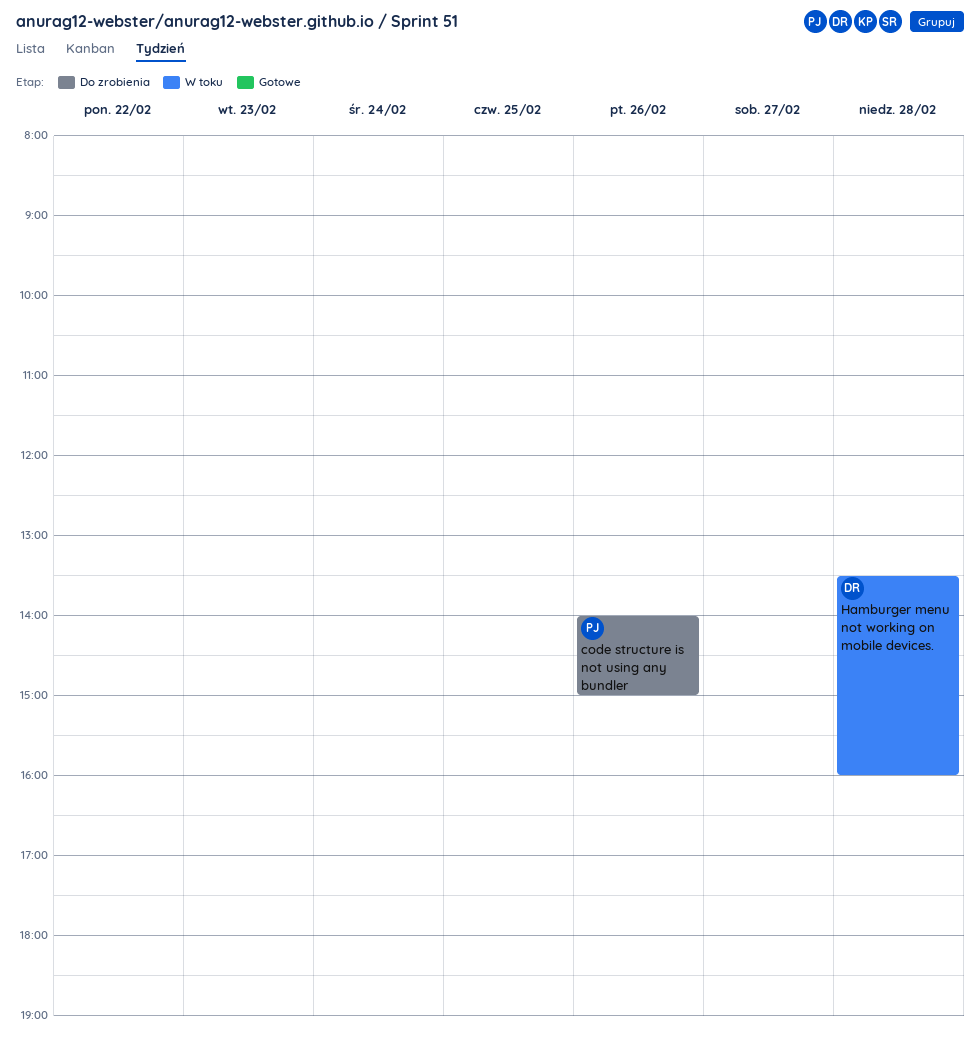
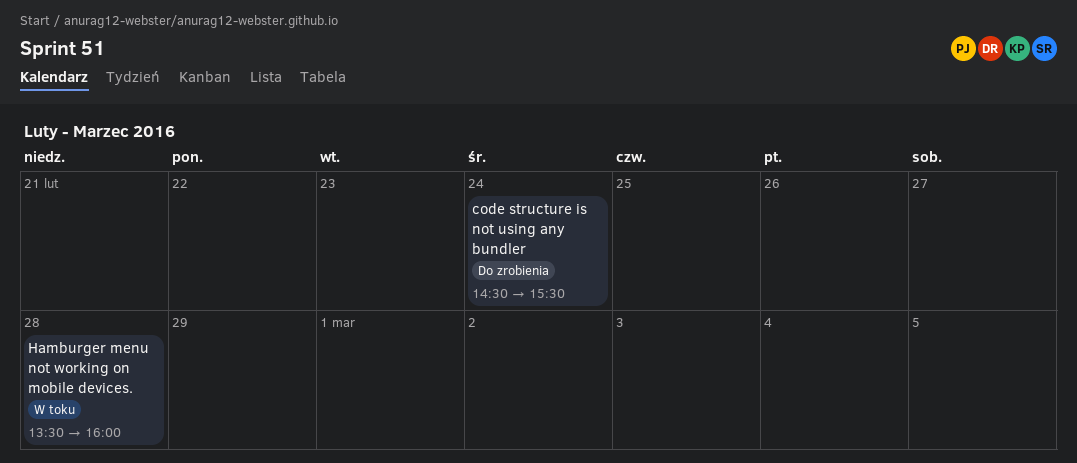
code structure is not using any bundler, day: Feb 26 -> Feb 24
code structure is not using any bundler, begins: 14:00 -> 14:30
code structure is not using any bundler, ends: 15:00 -> 15:30

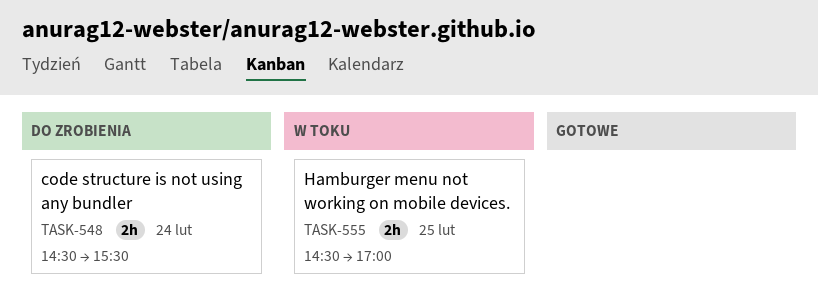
Hamburger menu not working on mobile devices., day: Feb 28 -> Feb 25
Hamburger menu not working on mobile devices., begins: 13:30 -> 14:30
Hamburger menu not working on mobile devices., ends: 16:00 -> 17:00

